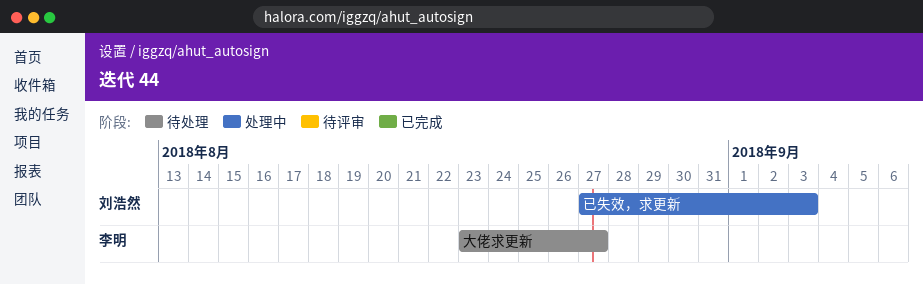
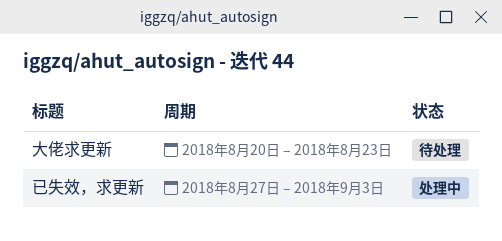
大佬求更新, start: Aug 23 -> Aug 20
大佬求更新, due: Aug 27 -> Aug 23

